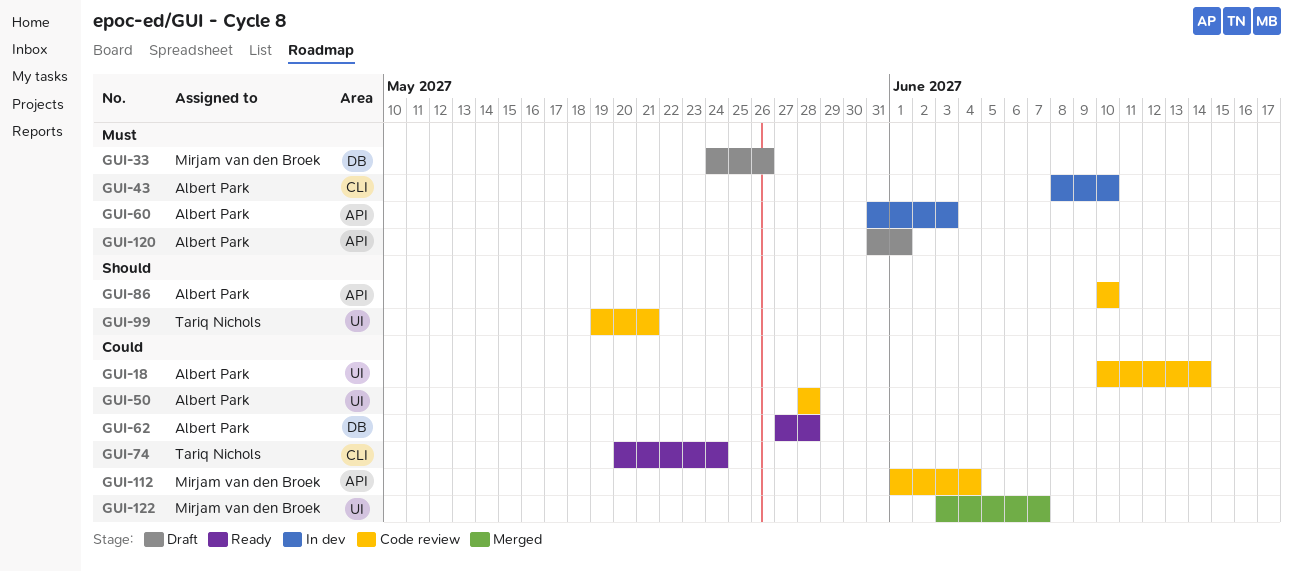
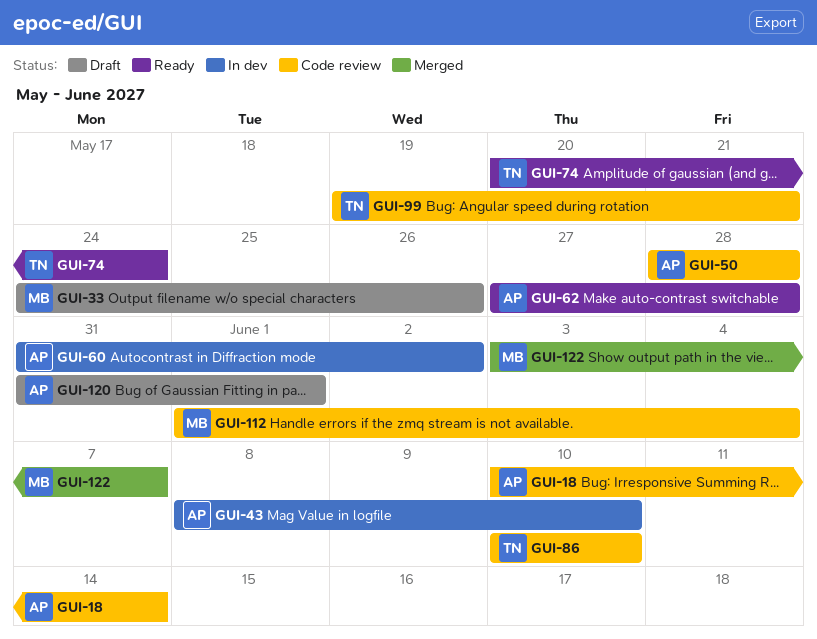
GUI-60, due: Jun 3 -> Jun 2
GUI-86, owner: Albert Park -> Tariq Nichols

